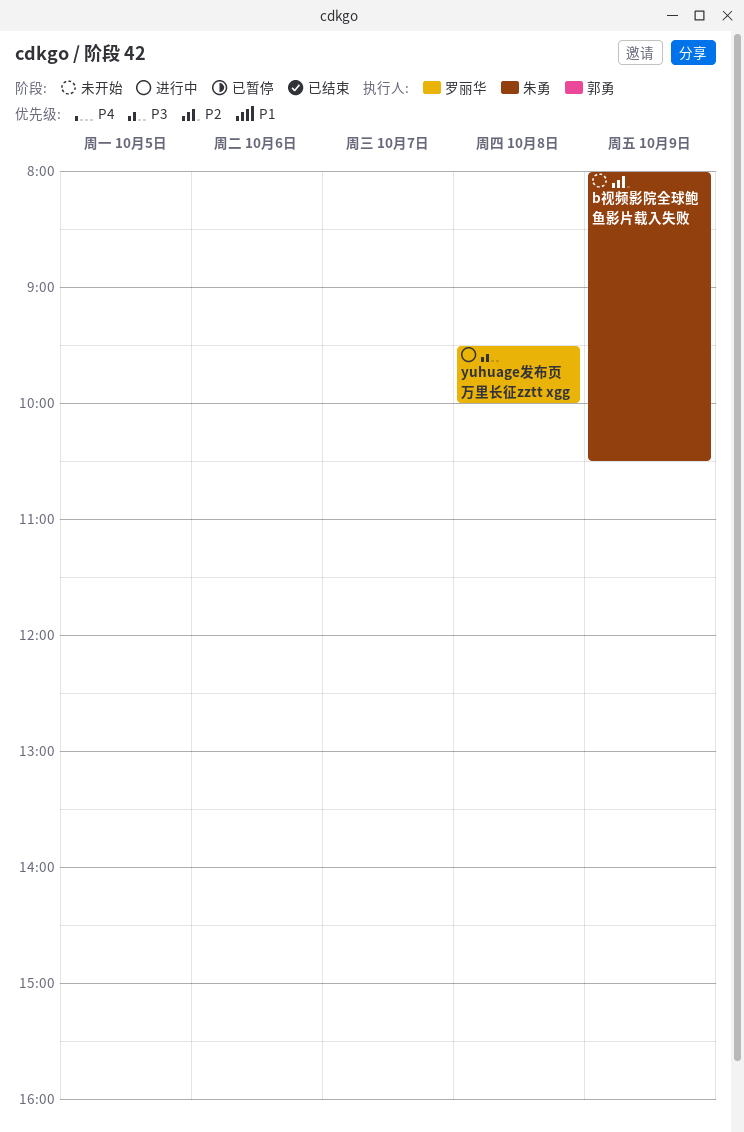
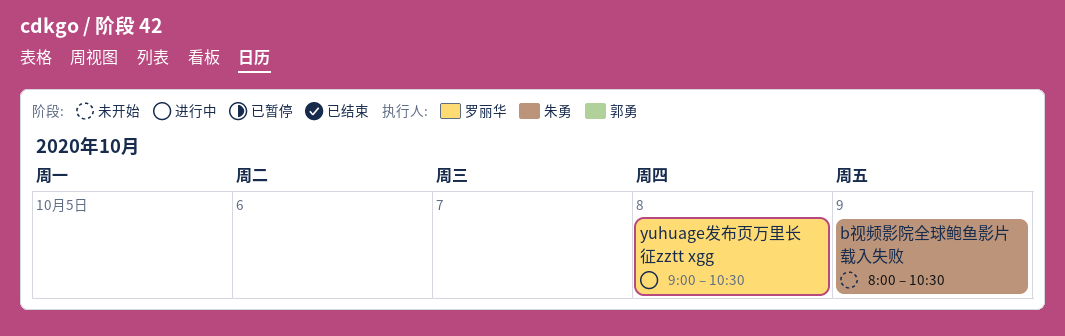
yuhuage发布页万里长征zztt xgg, begins: 09:30 -> 09:00
yuhuage发布页万里长征zztt xgg, ends: 10:00 -> 10:30

